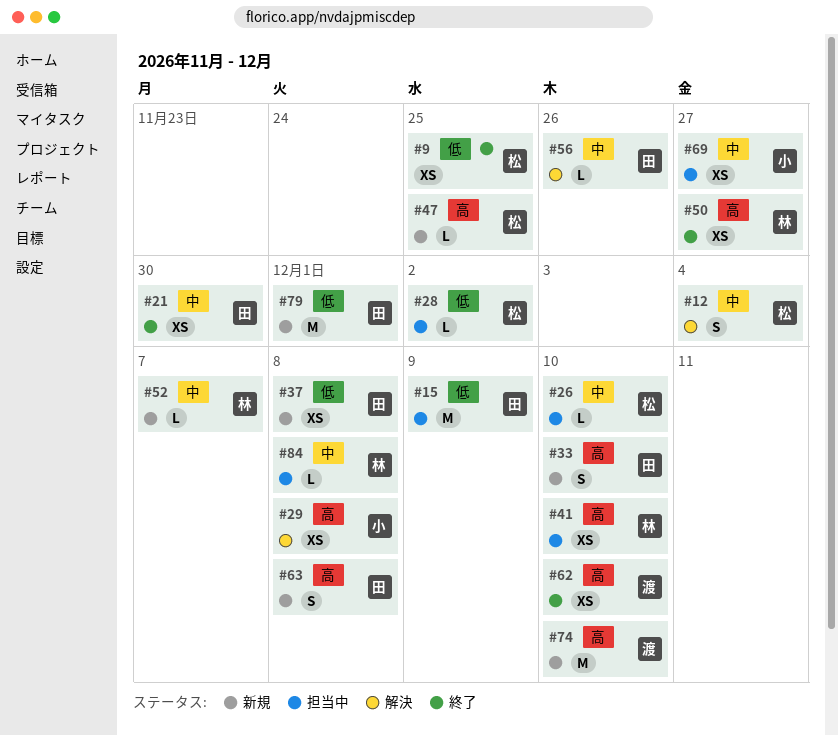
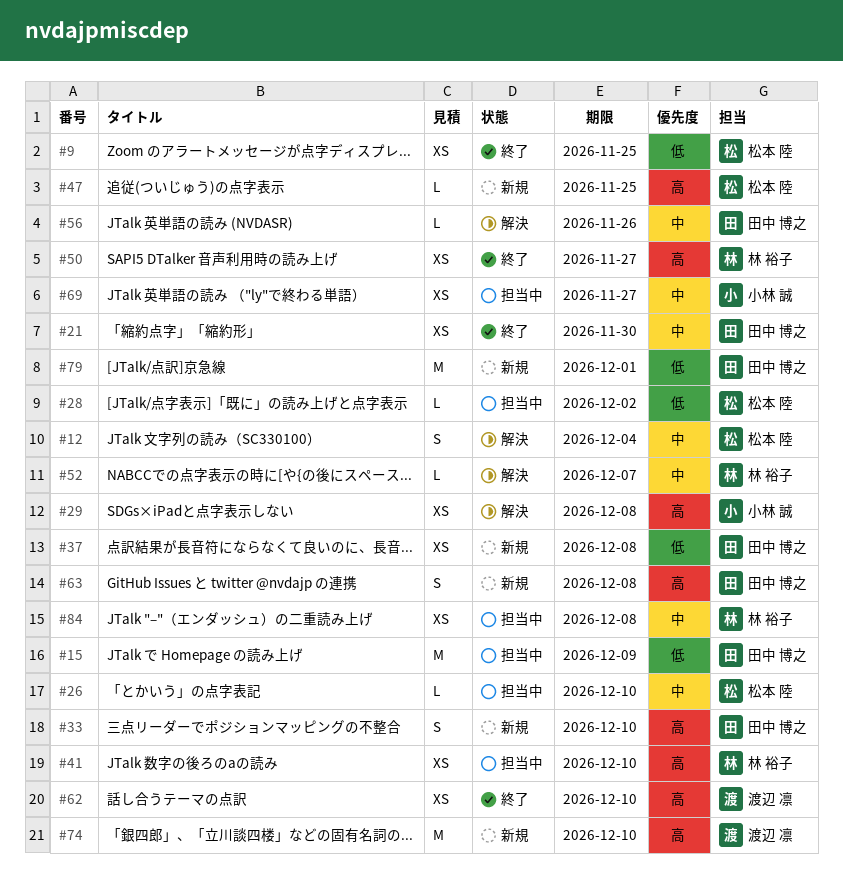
#52, status: 新規 -> 解決
#84, estimate: L -> XS

